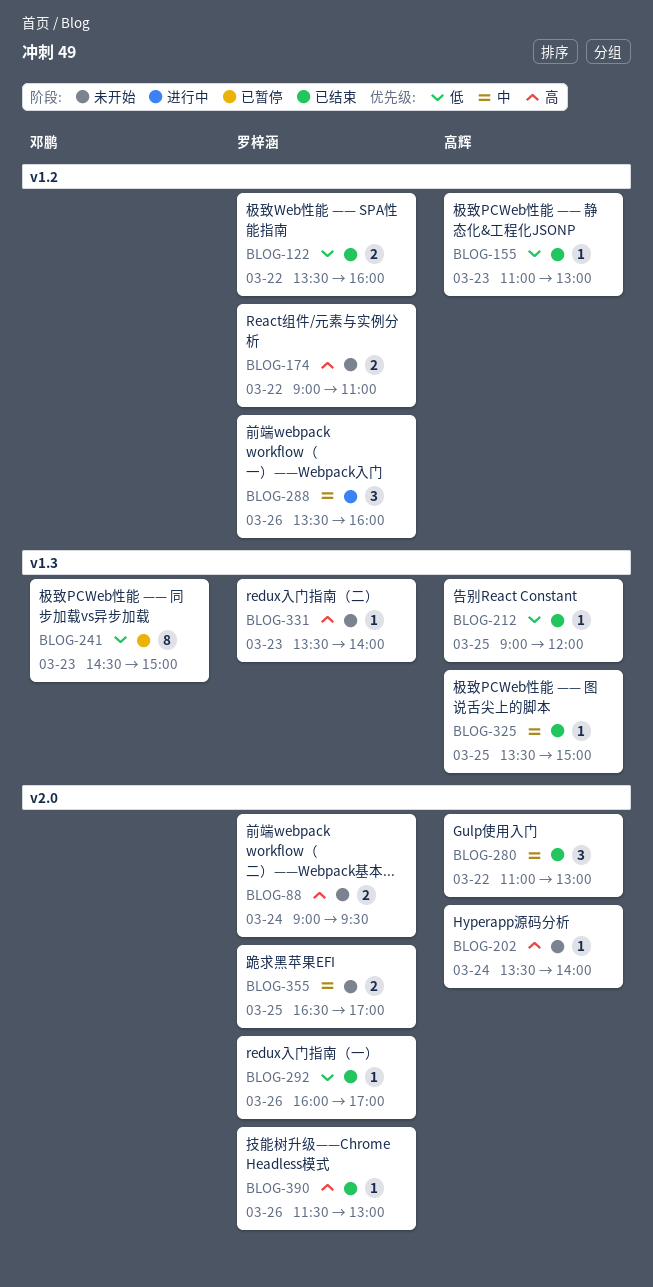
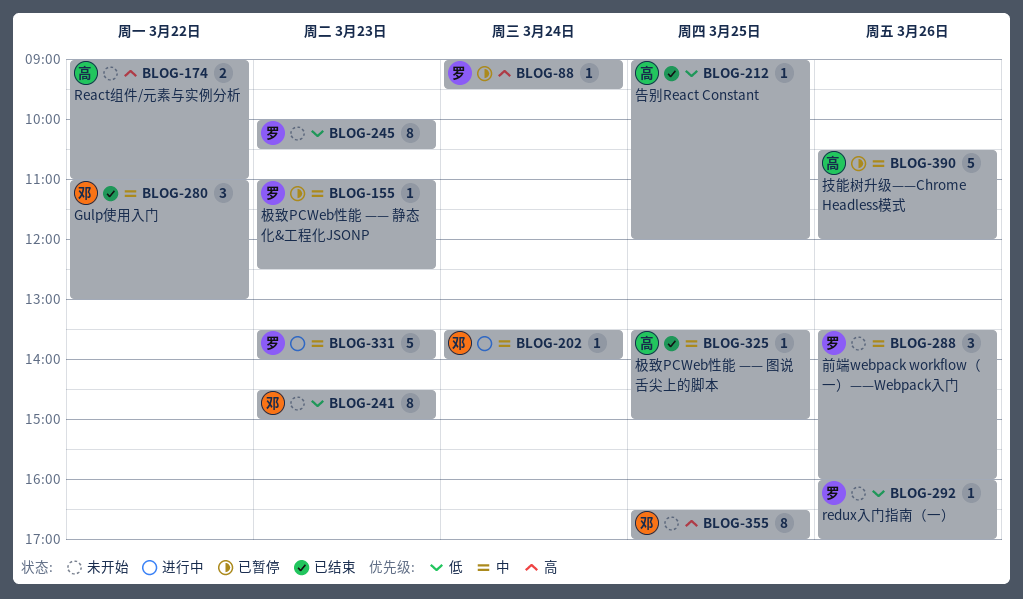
BLOG-88, status: 未开始 -> 已暂停
BLOG-88, estimate: 2 -> 1
BLOG-122: present -> none
BLOG-155, status: 已结束 -> 已暂停
BLOG-155, owner: 高辉 -> 罗梓涵
BLOG-155, priority: 低 -> 中
BLOG-155, ends: 13:00 -> 12:30
BLOG-174, owner: 罗梓涵 -> 高辉
BLOG-202, status: 未开始 -> 进行中
BLOG-202, owner: 高辉 -> 邓鹏
BLOG-202, priority: 高 -> 中
BLOG-241, status: 已暂停 -> 未开始
BLOG-245: none -> present
BLOG-280, owner: 高辉 -> 邓鹏
BLOG-288, status: 进行中 -> 未开始
BLOG-292, status: 已结束 -> 未开始
BLOG-331, status: 未开始 -> 进行中
BLOG-331, priority: 高 -> 中
BLOG-331, estimate: 1 -> 5
BLOG-355, owner: 罗梓涵 -> 邓鹏
BLOG-355, priority: 中 -> 高
BLOG-355, estimate: 2 -> 8
BLOG-390, status: 已结束 -> 已暂停
BLOG-390, owner: 罗梓涵 -> 高辉
BLOG-390, priority: 高 -> 中
BLOG-390, estimate: 1 -> 5
BLOG-390, begins: 11:30 -> 10:30
BLOG-390, ends: 13:00 -> 12:00

